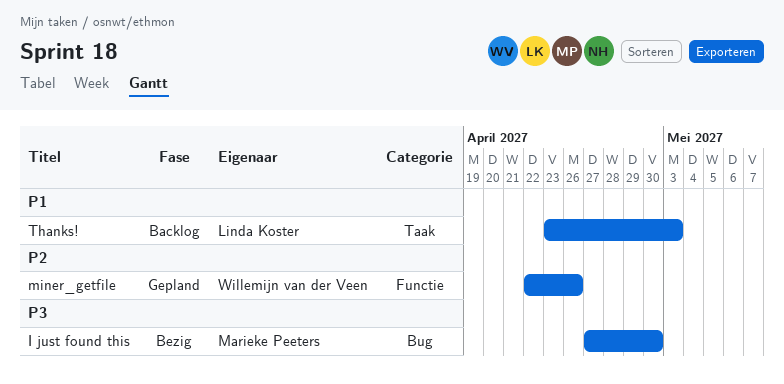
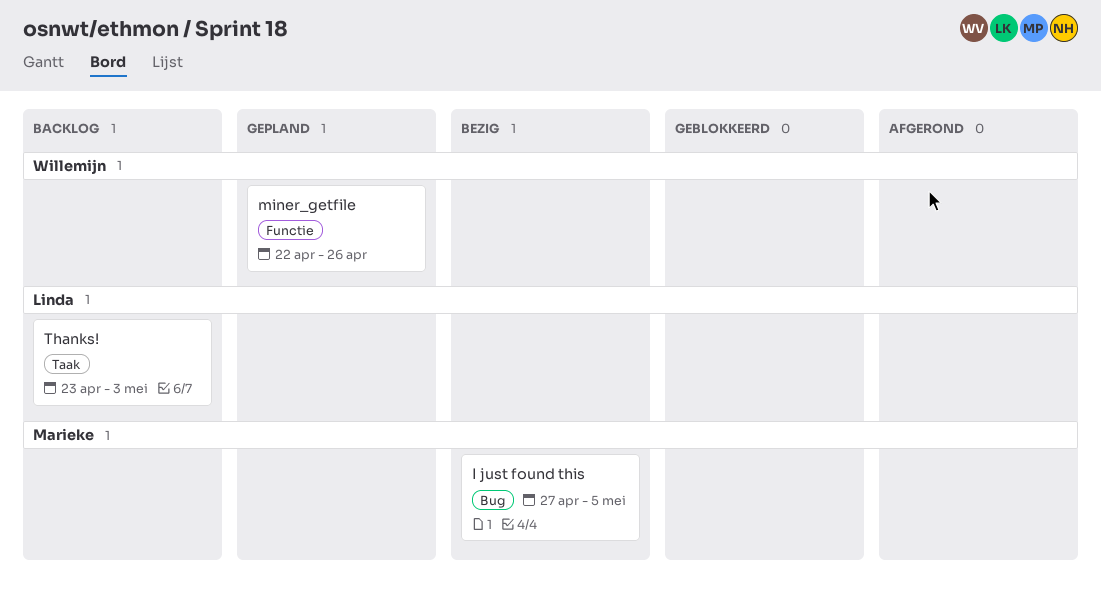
I just found this, due: Apr 30 -> May 5

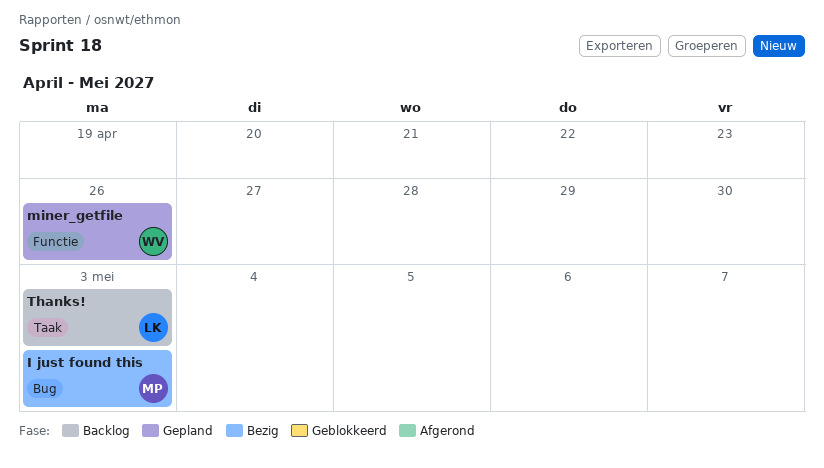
I just found this, due: May 5 -> May 3

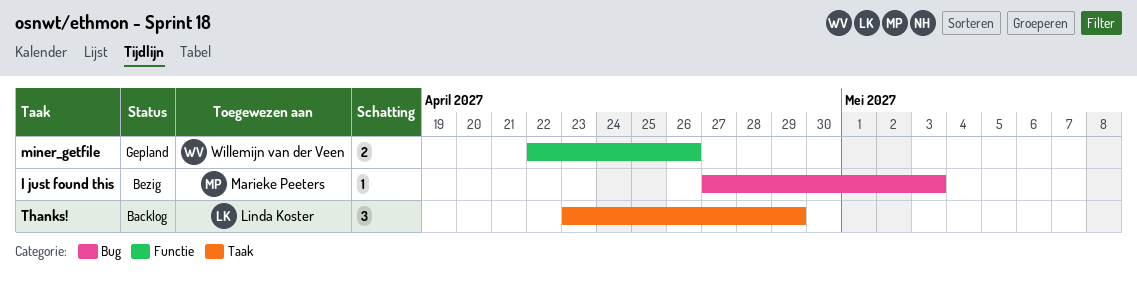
Thanks!, due: May 3 -> Apr 29

